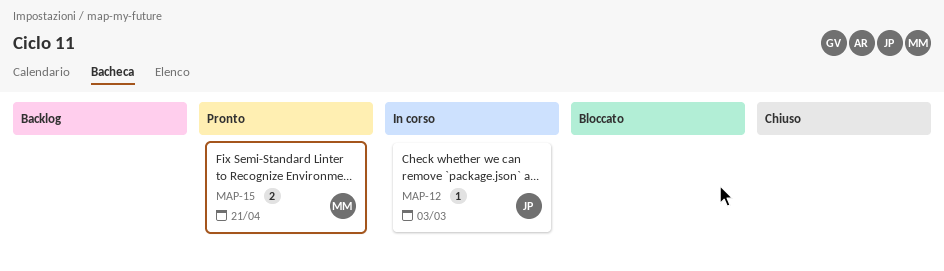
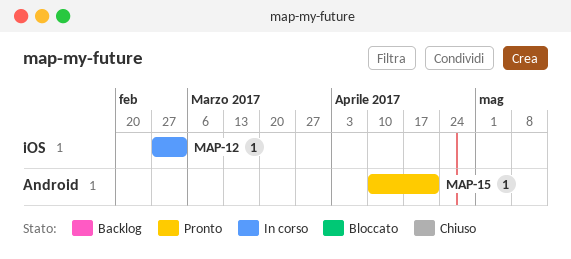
MAP-15, estimate: 2 -> 1

